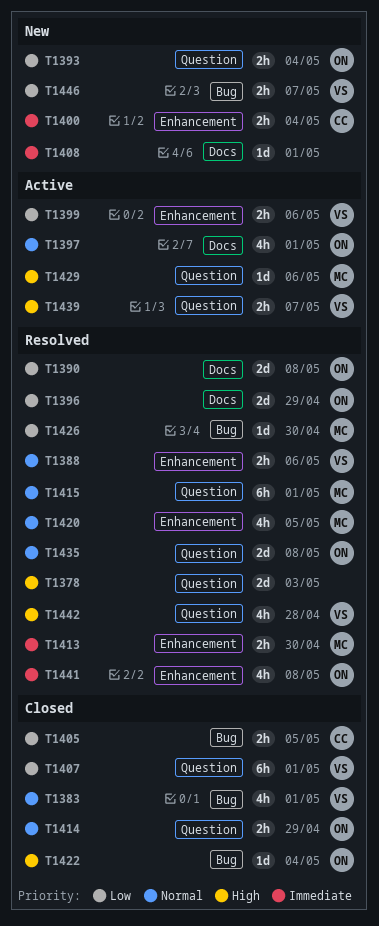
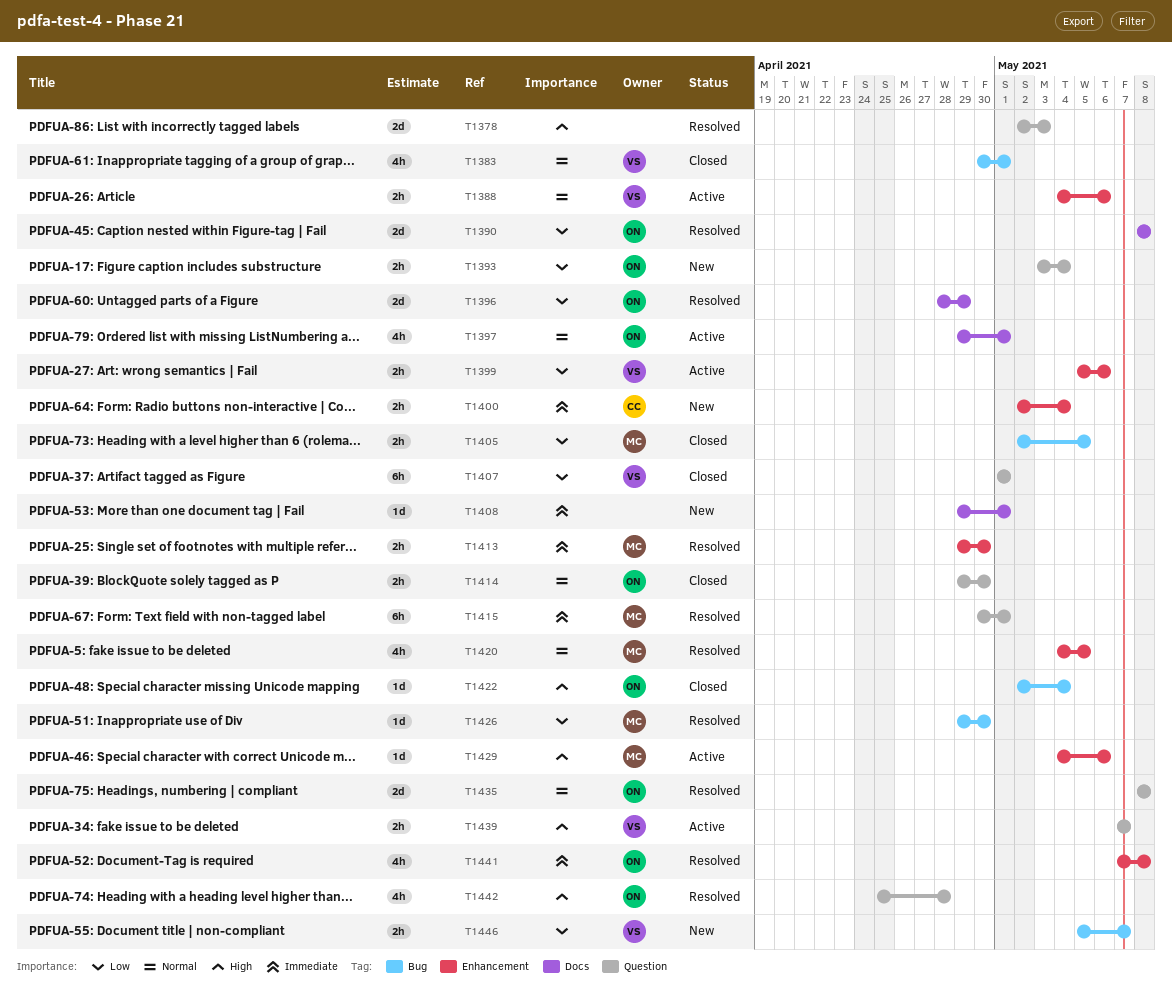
T1388, status: Resolved -> Active
T1405, owner: CC -> MC
T1414, due: Apr 29 -> Apr 30
T1415, priority: Normal -> Immediate
T1429, label: Question -> Enhancement
T1442, owner: VS -> ON

